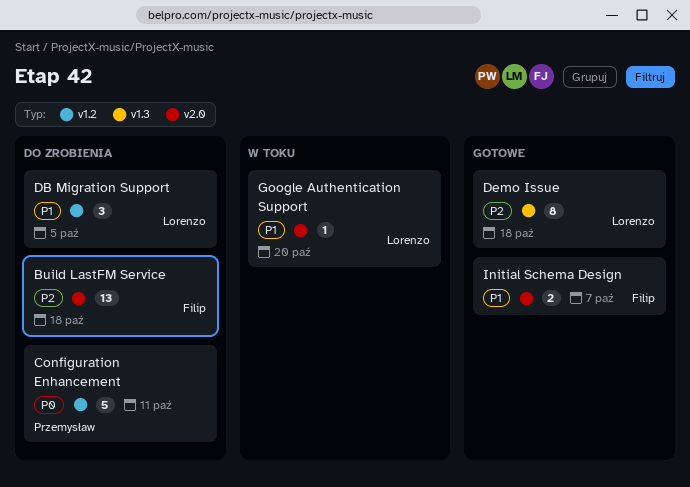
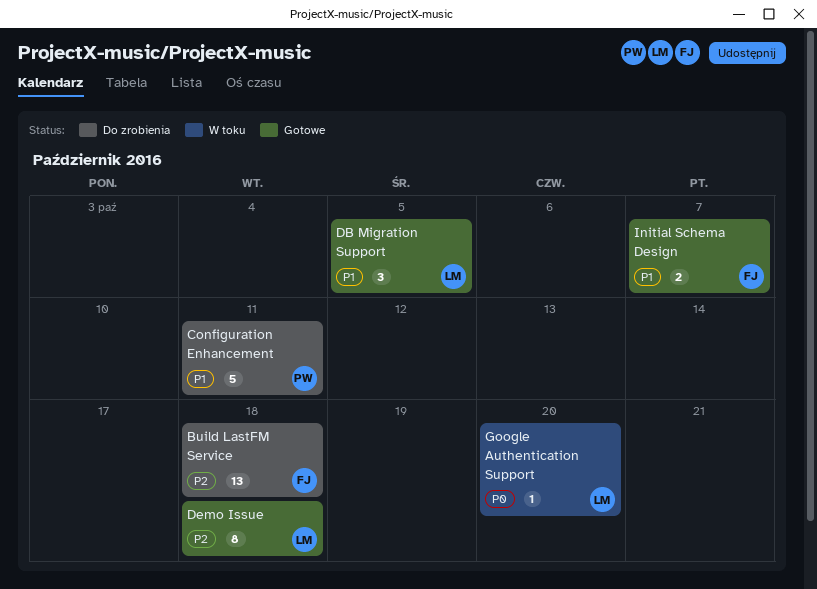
Configuration Enhancement, priority: P0 -> P1
DB Migration Support, status: Do zrobienia -> Gotowe
Google Authentication Support, priority: P1 -> P0

